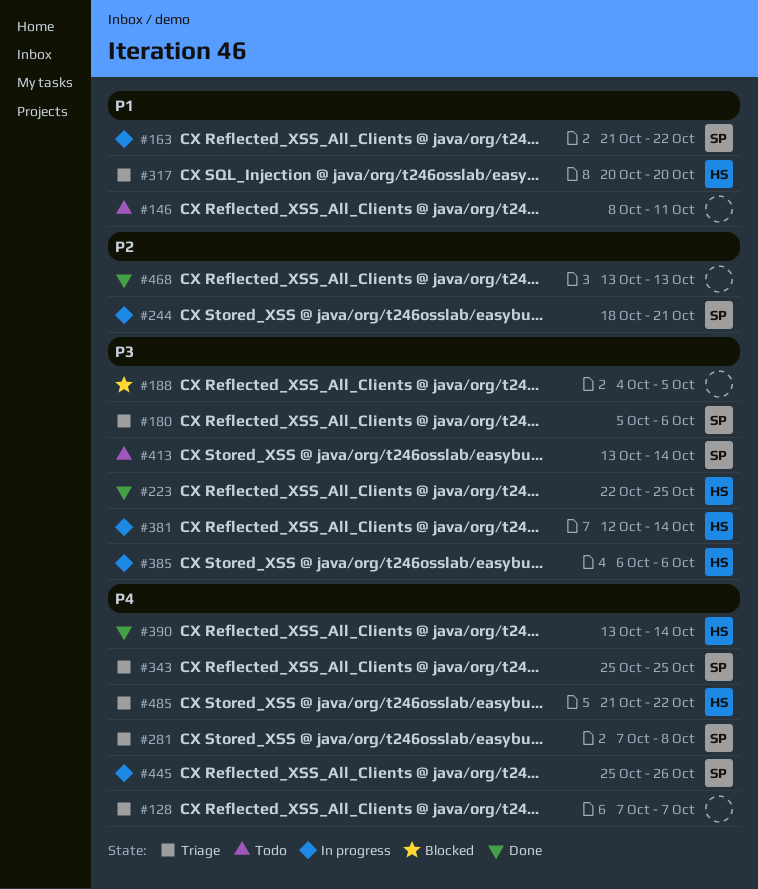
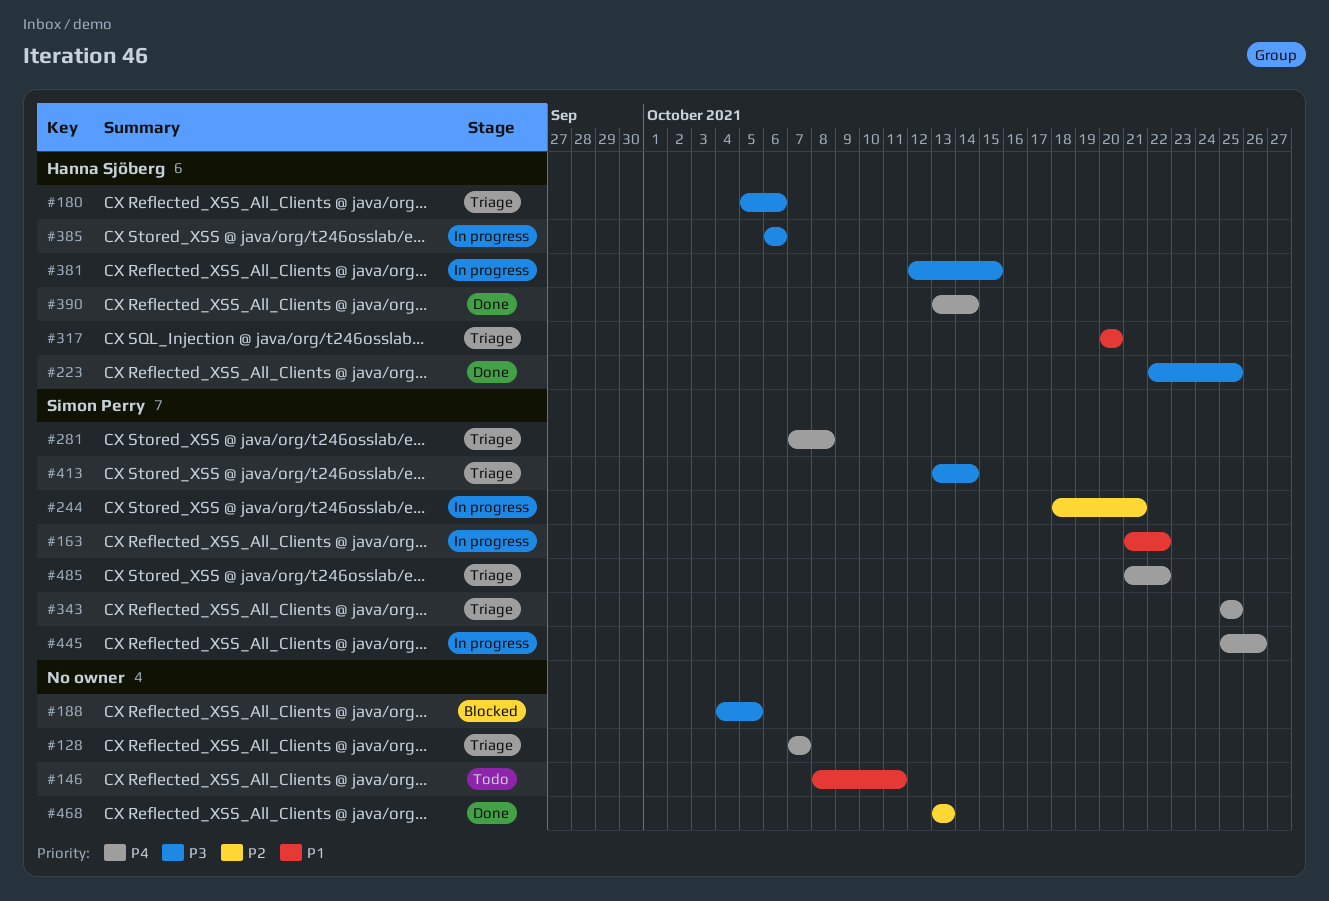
#180, owner: Simon Perry -> Hanna Sjöberg
#381, due: Oct 14 -> Oct 15
#413, status: Todo -> Triage
#485, owner: Hanna Sjöberg -> Simon Perry

